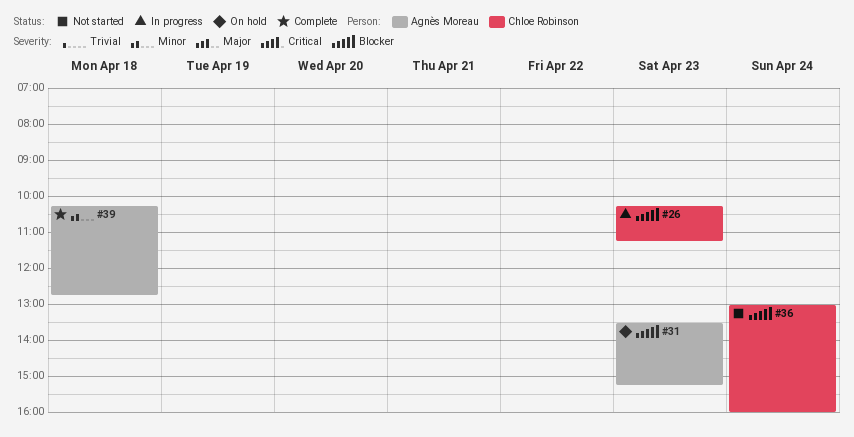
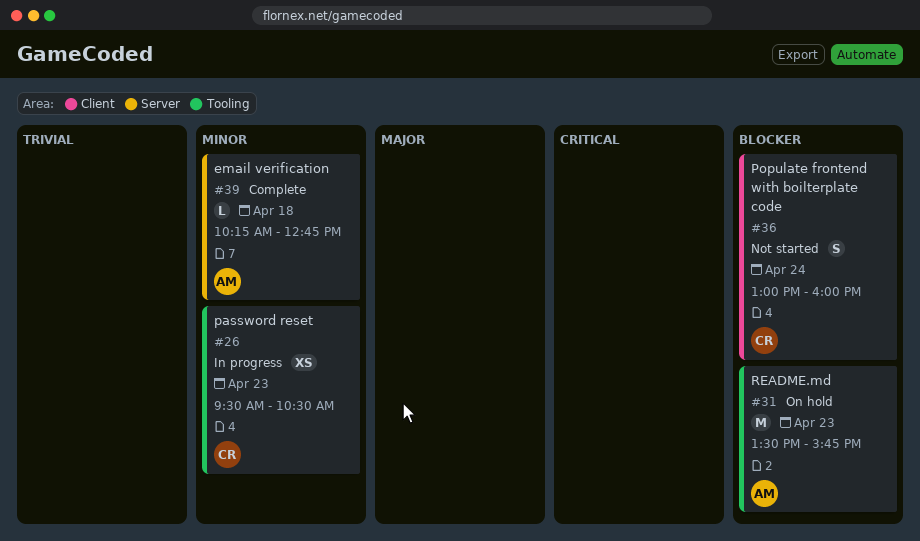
#26, priority: Blocker -> Minor
#26, begins: 10:15 -> 09:30
#26, ends: 11:15 -> 10:30
#31, ends: 15:15 -> 15:45

